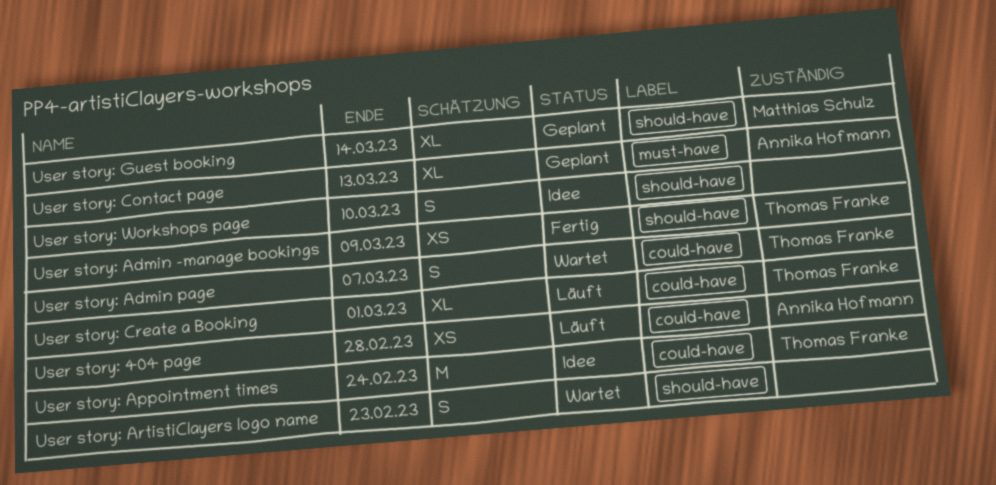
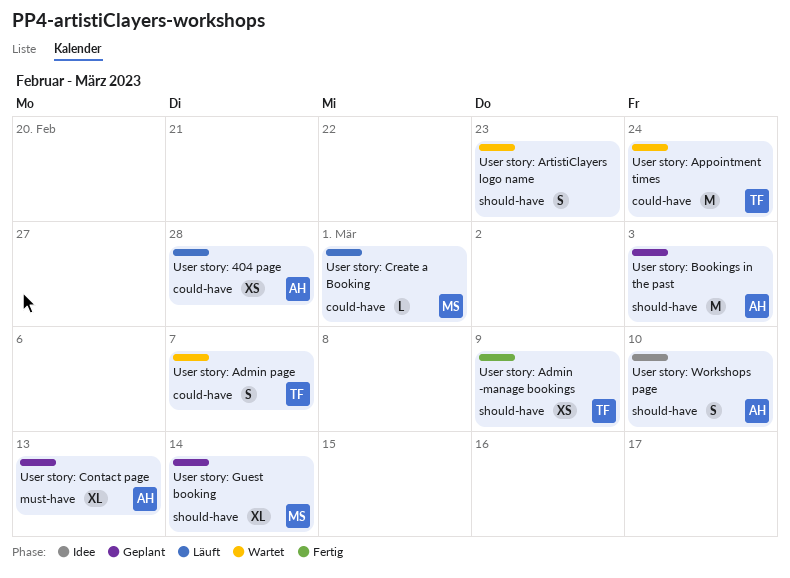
User story: Appointment times, status: Idee -> Wartet
User story: Bookings in the past: none -> present
User story: Create a Booking, owner: Thomas Franke -> Matthias Schulz
User story: Create a Booking, estimate: XL -> L
User story: Workshops page, owner: none -> Annika Hofmann

